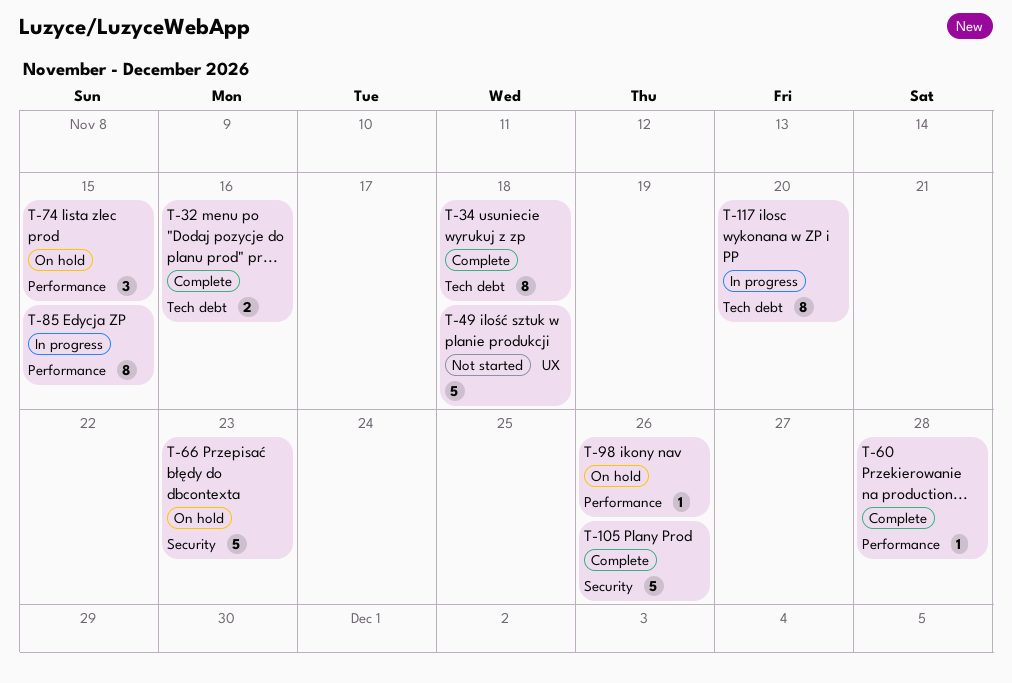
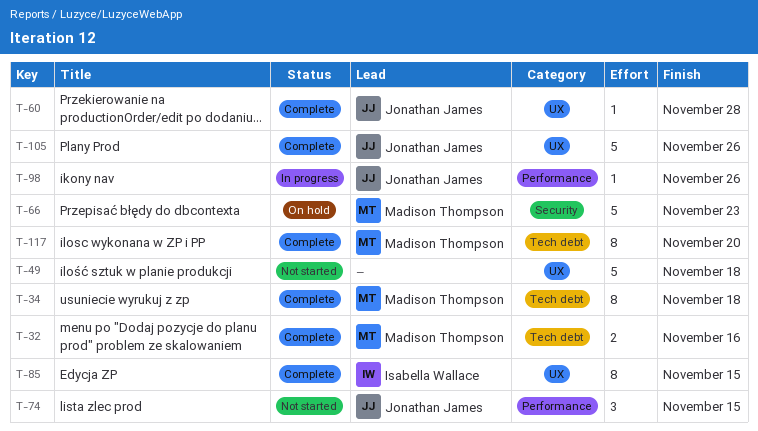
T-60, label: Performance -> UX
T-74, status: On hold -> Not started
T-85, status: In progress -> Complete
T-85, label: Performance -> UX
T-98, status: On hold -> In progress
T-105, label: Security -> UX
T-117, status: In progress -> Complete

